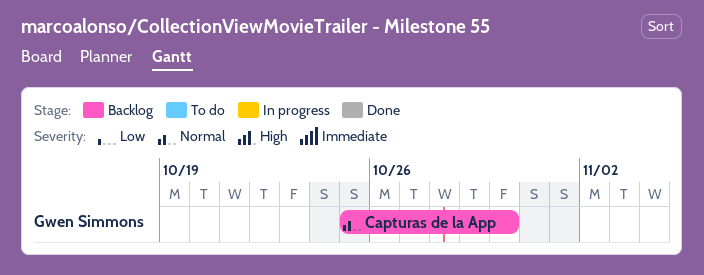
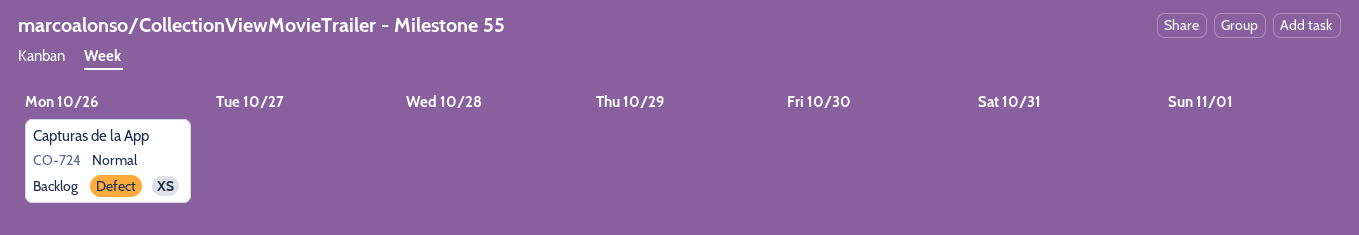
Capturas de la App, due: Oct 30 -> Oct 26

